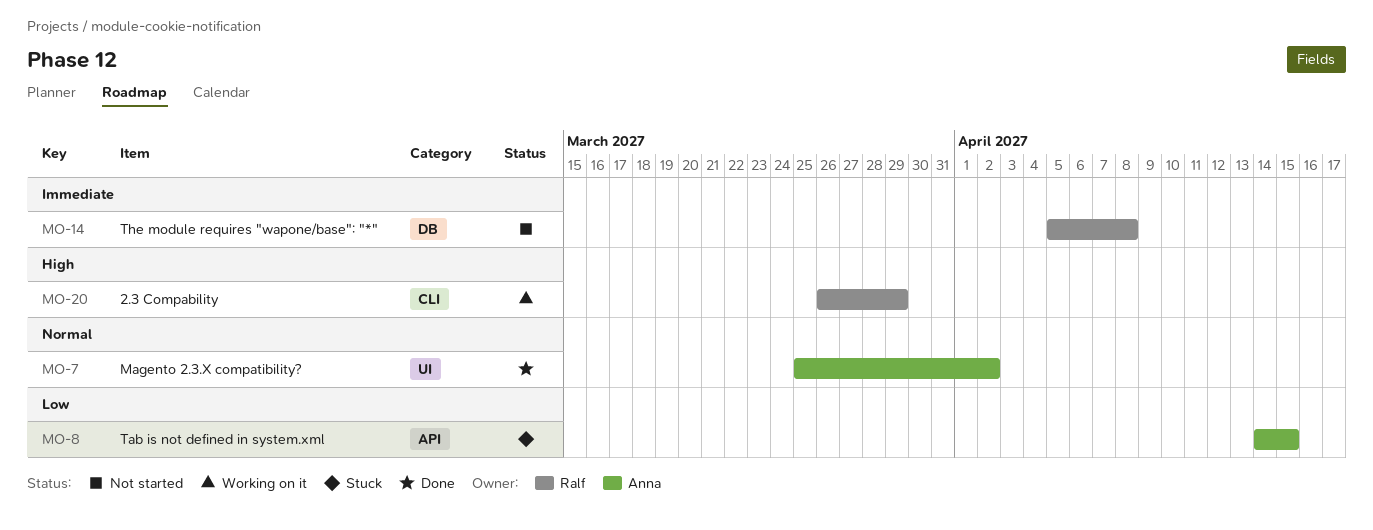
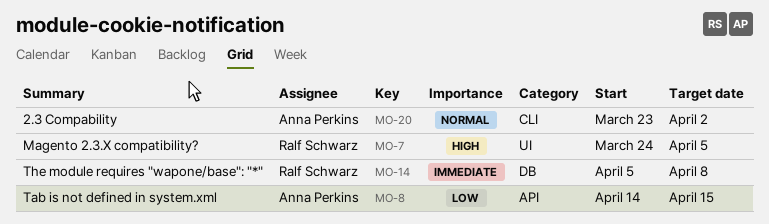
MO-7, owner: Anna Perkins -> Ralf Schwarz
MO-7, priority: Normal -> High
MO-7, start: Mar 25 -> Mar 24
MO-7, due: Apr 2 -> Apr 5
MO-20, owner: Ralf Schwarz -> Anna Perkins
MO-20, priority: High -> Normal
MO-20, start: Mar 26 -> Mar 23
MO-20, due: Mar 29 -> Apr 2

